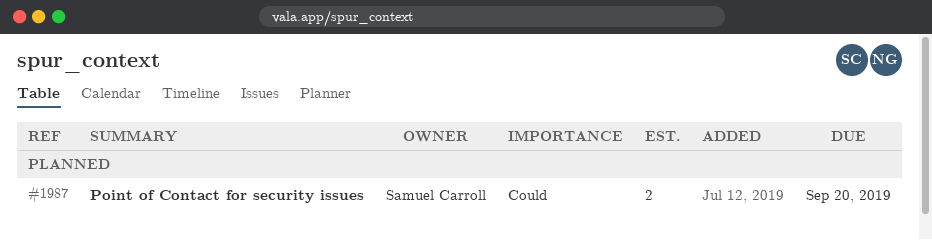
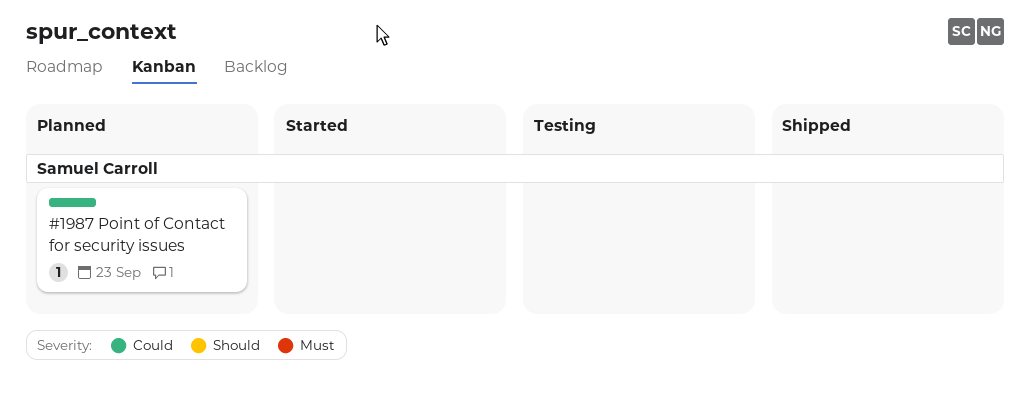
#1987, estimate: 2 -> 1
#1987, due: Sep 20 -> Sep 23

